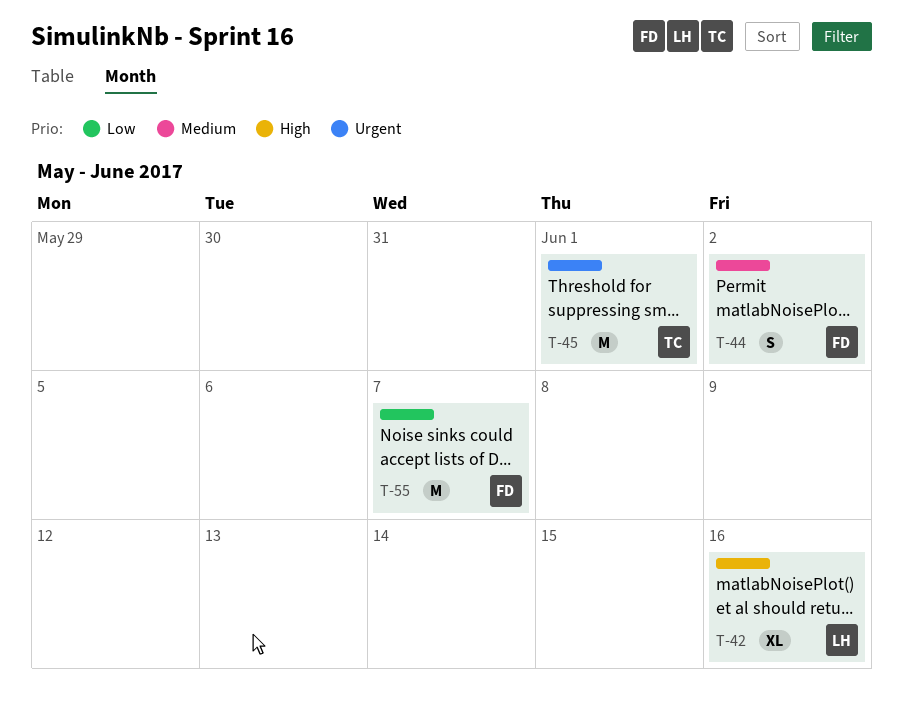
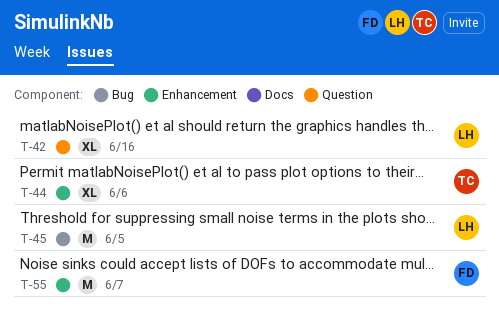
T-44, owner: FD -> TC
T-44, estimate: S -> XL
T-44, due: Jun 2 -> Jun 6
T-45, owner: TC -> LH
T-45, due: Jun 1 -> Jun 5

